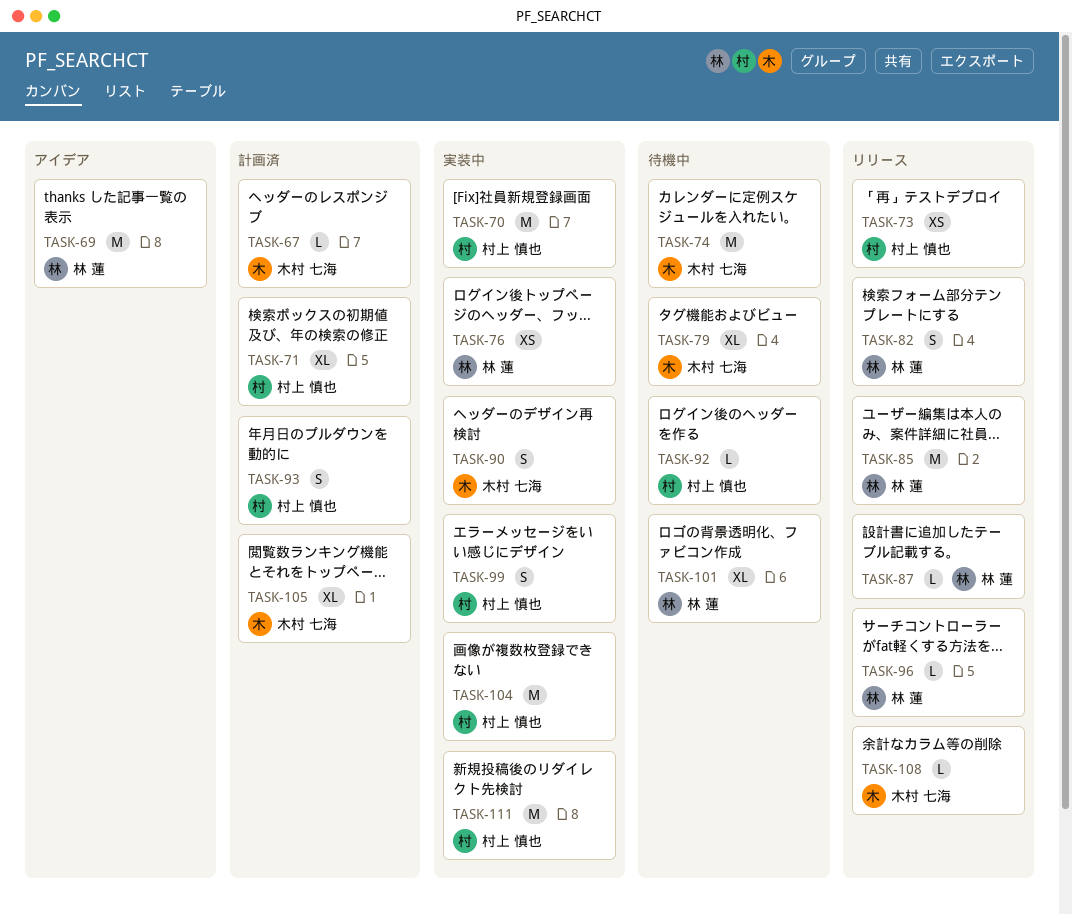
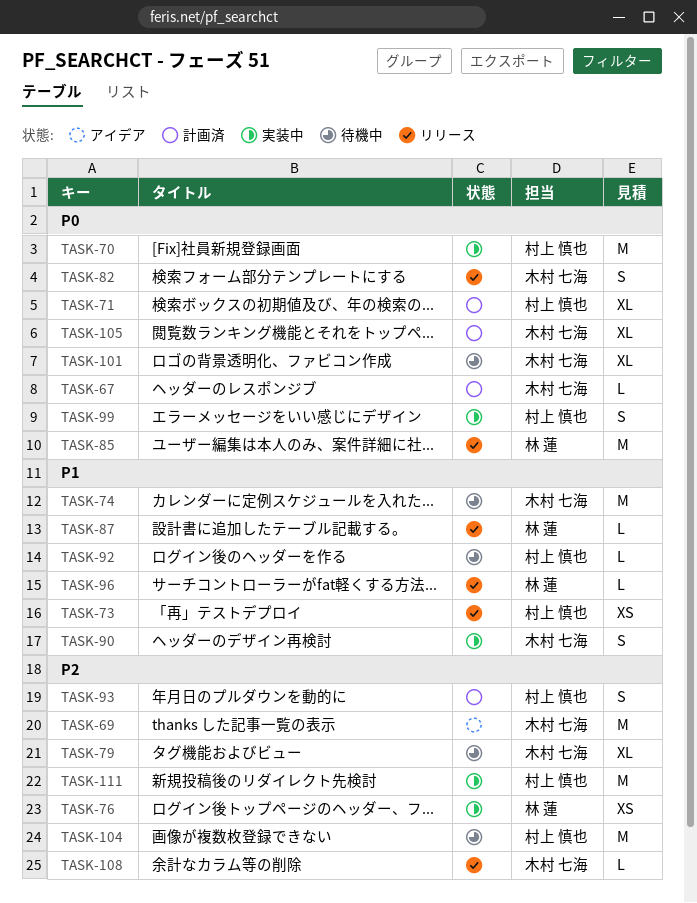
TASK-69, owner: 林 蓮 -> 木村 七海
TASK-82, owner: 林 蓮 -> 木村 七海
TASK-101, owner: 林 蓮 -> 木村 七海
TASK-104, status: 実装中 -> 待機中

